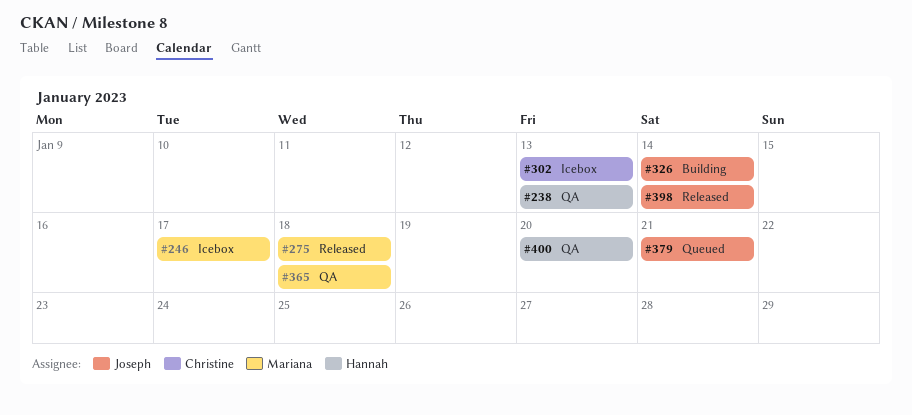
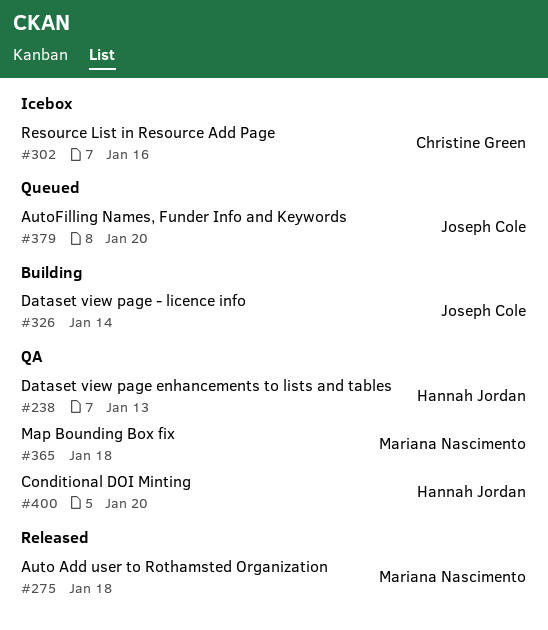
#246: present -> none
#302, due: Jan 13 -> Jan 16
#379, due: Jan 21 -> Jan 20
#398: present -> none

